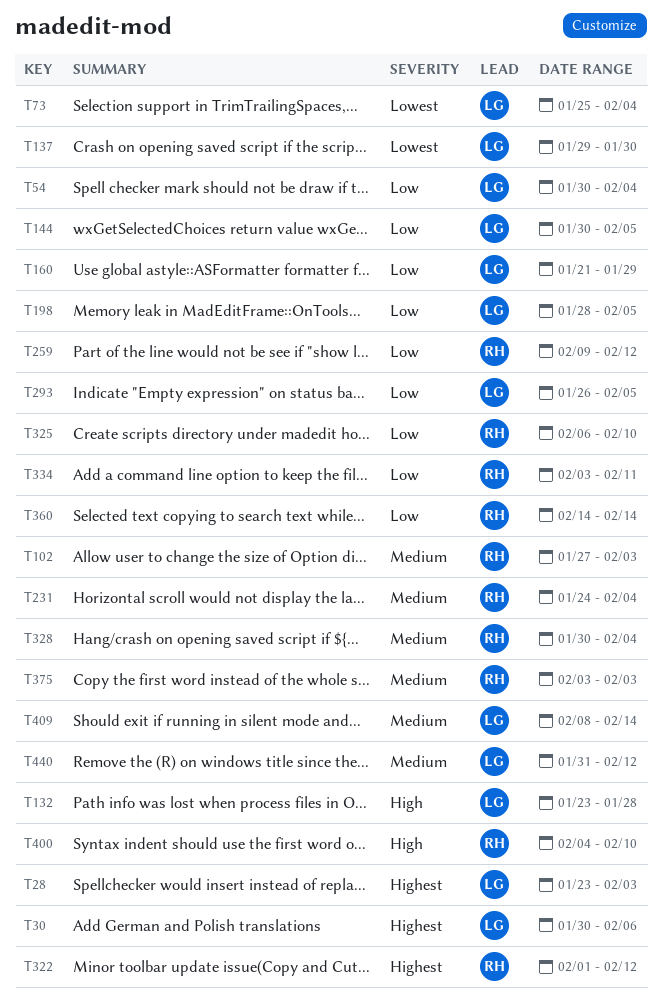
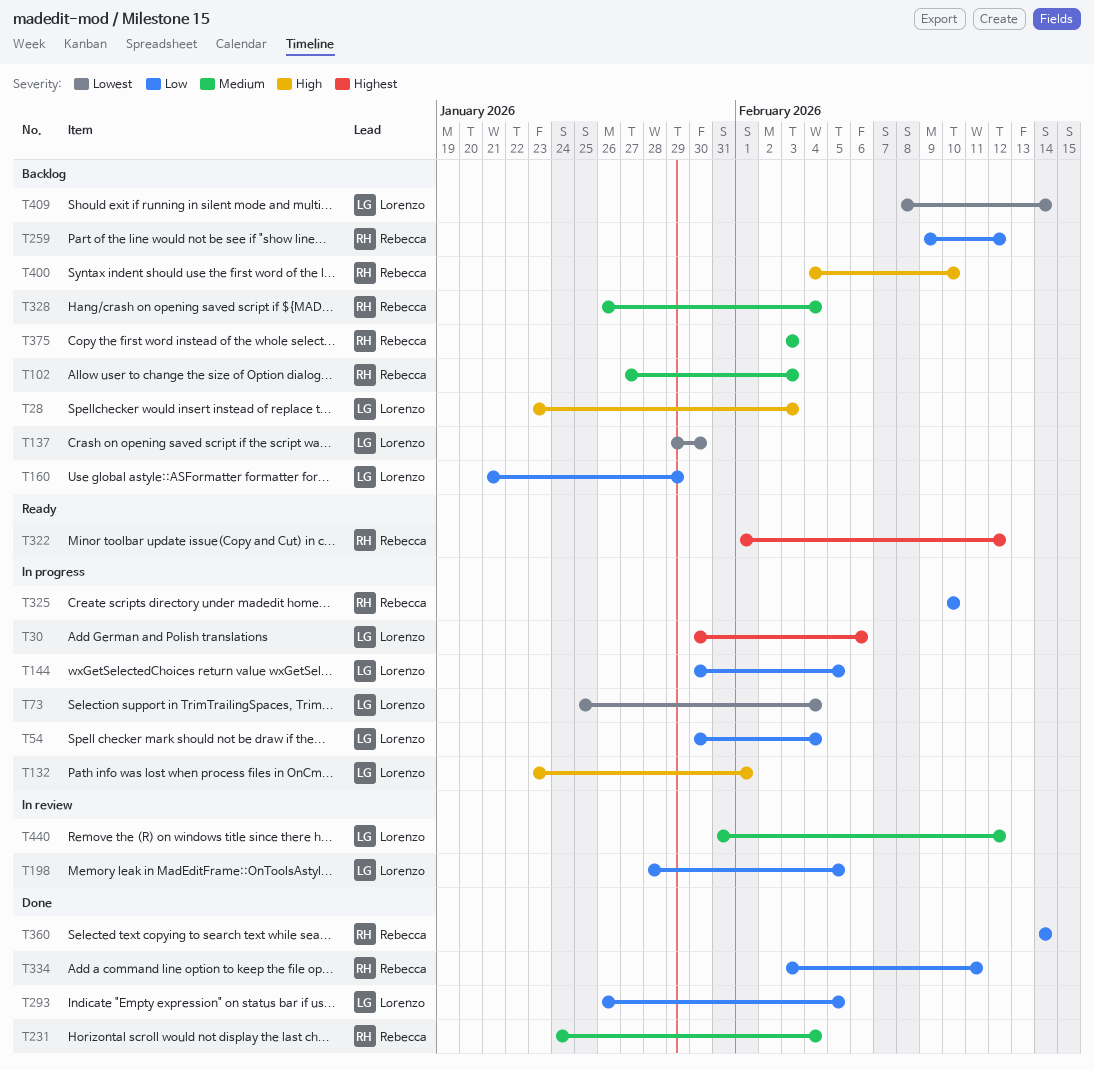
T28, priority: Highest -> High
T132, due: Jan 28 -> Feb 1
T325, start: Feb 6 -> Feb 10
T328, start: Jan 30 -> Jan 26
T409, priority: Medium -> Lowest

